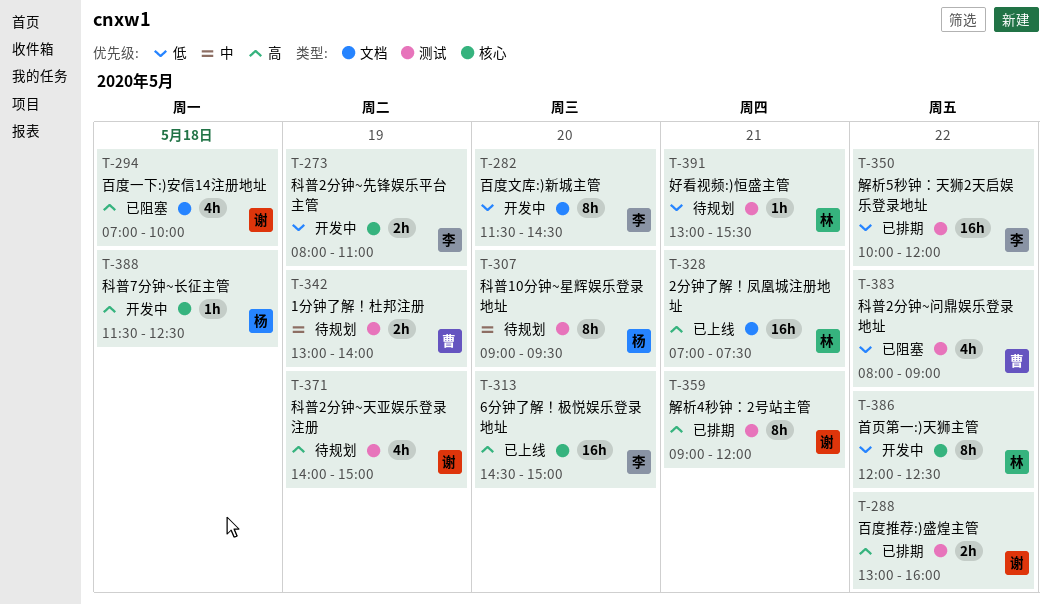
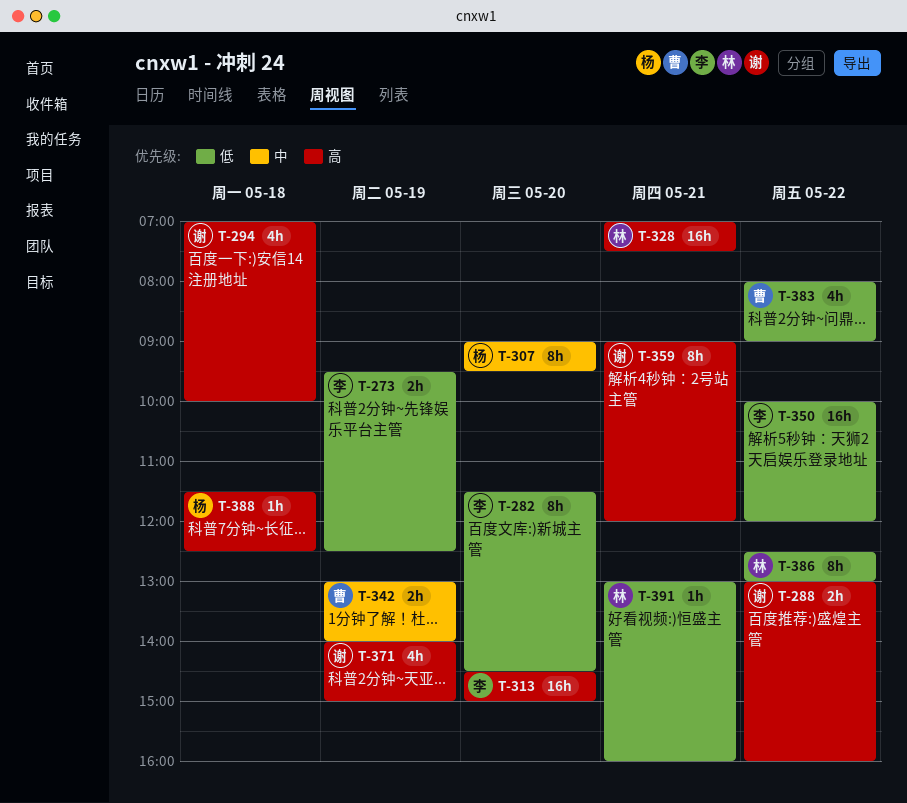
T-273, begins: 08:00 -> 09:30
T-273, ends: 11:00 -> 12:30
T-386, begins: 12:00 -> 12:30
T-386, ends: 12:30 -> 13:00
T-391, ends: 15:30 -> 16:00

